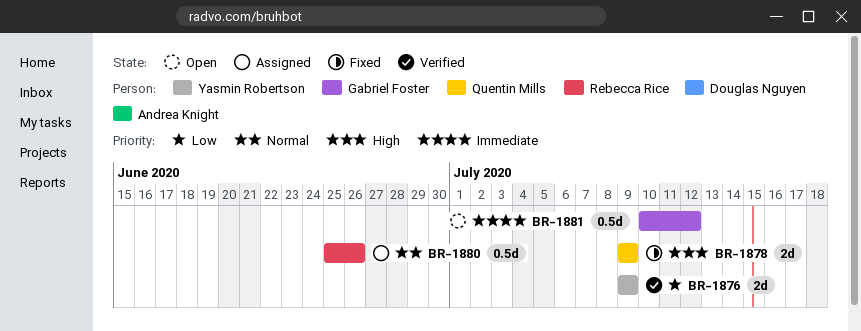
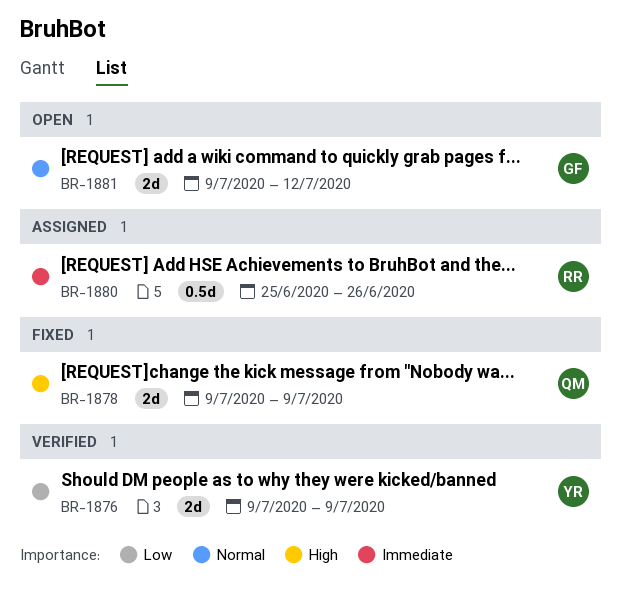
BR-1880, priority: Normal -> Immediate
BR-1881, priority: Immediate -> Normal
BR-1881, estimate: 0.5d -> 2d
BR-1881, start: Jul 10 -> Jul 9

